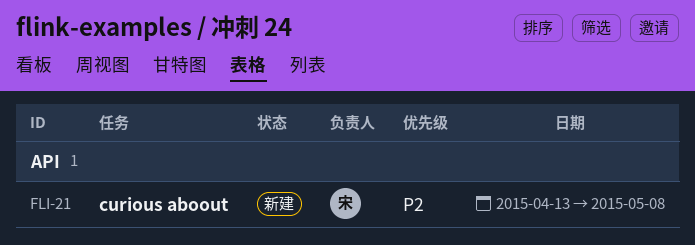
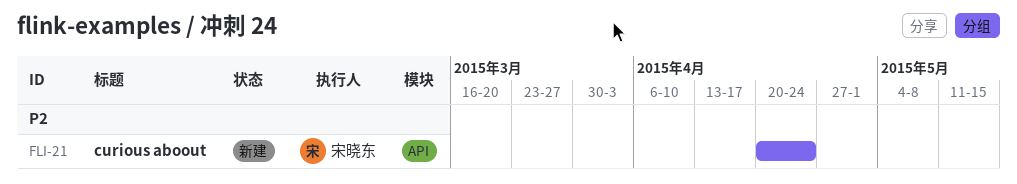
FLI-21, start: Apr 13 -> Apr 20
FLI-21, due: May 8 -> Apr 24

